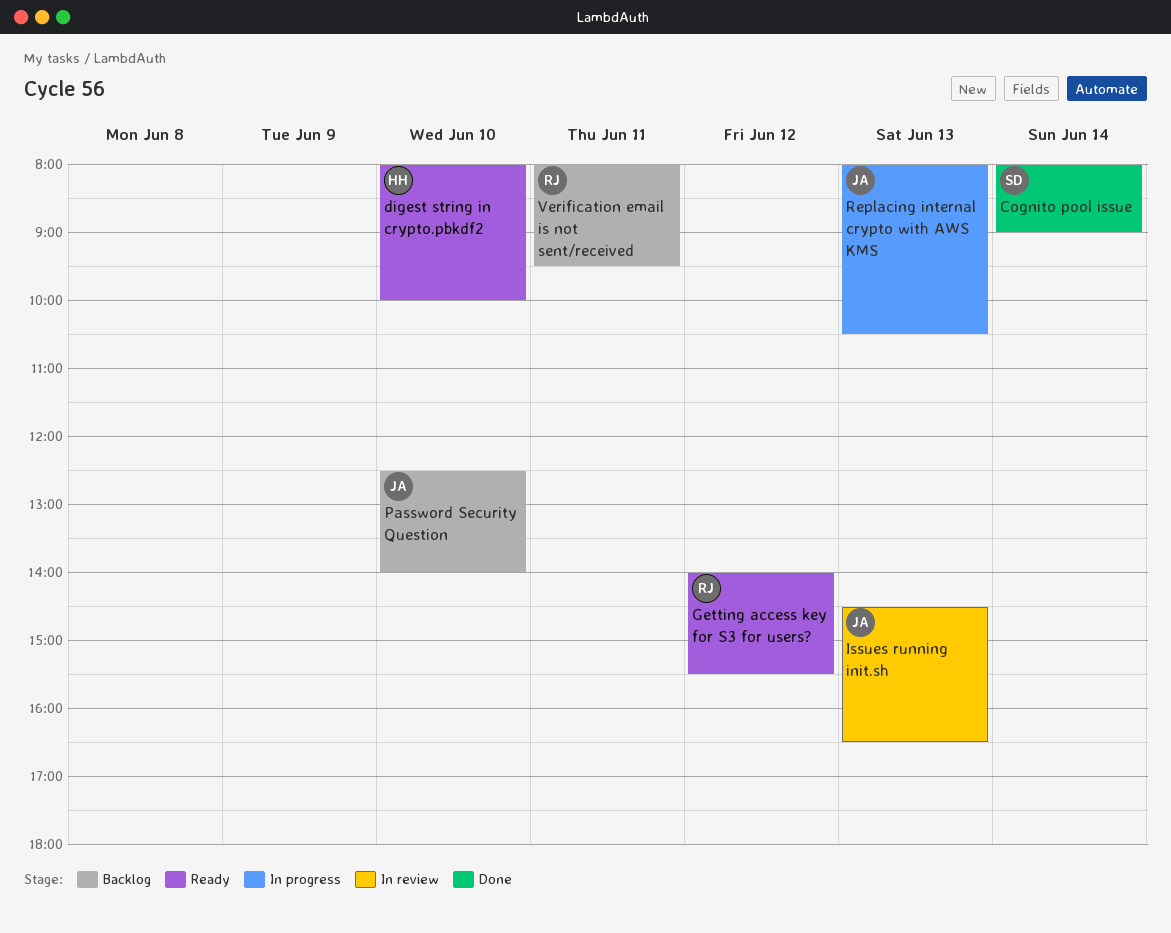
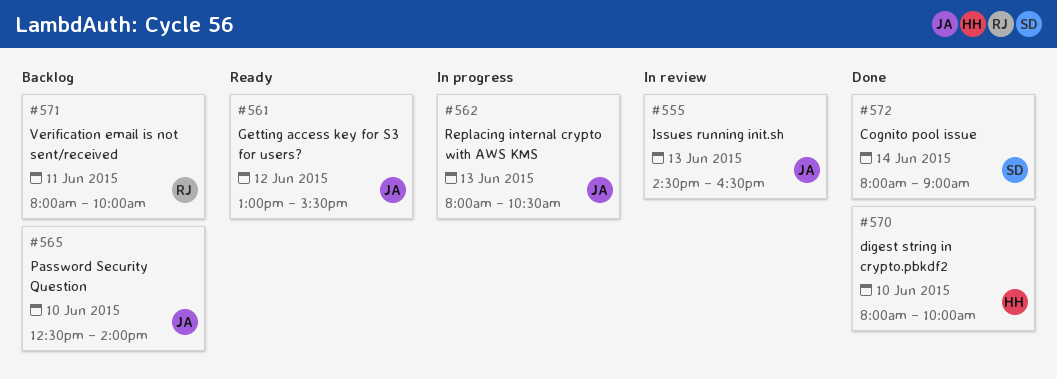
digest string in crypto.pbkdf2, status: Ready -> Done
Getting access key for S3 for users?, owner: RJ -> JA
Getting access key for S3 for users?, begins: 14:00 -> 13:00
Verification email is not sent/received, ends: 09:30 -> 10:00

